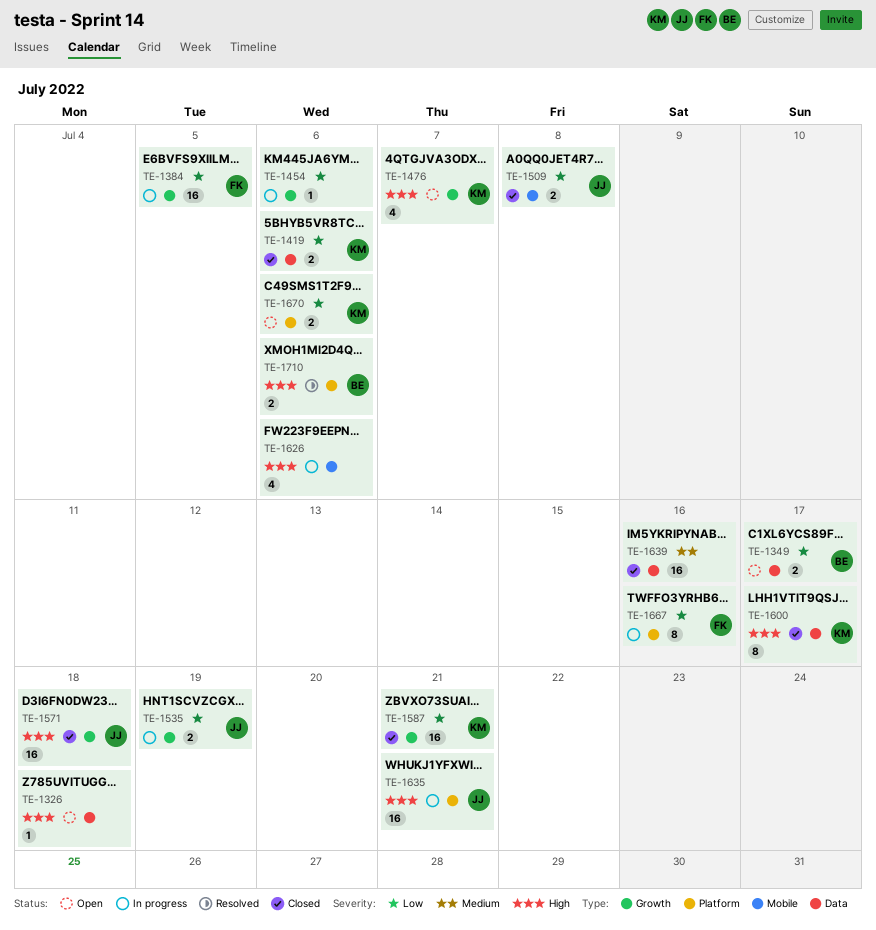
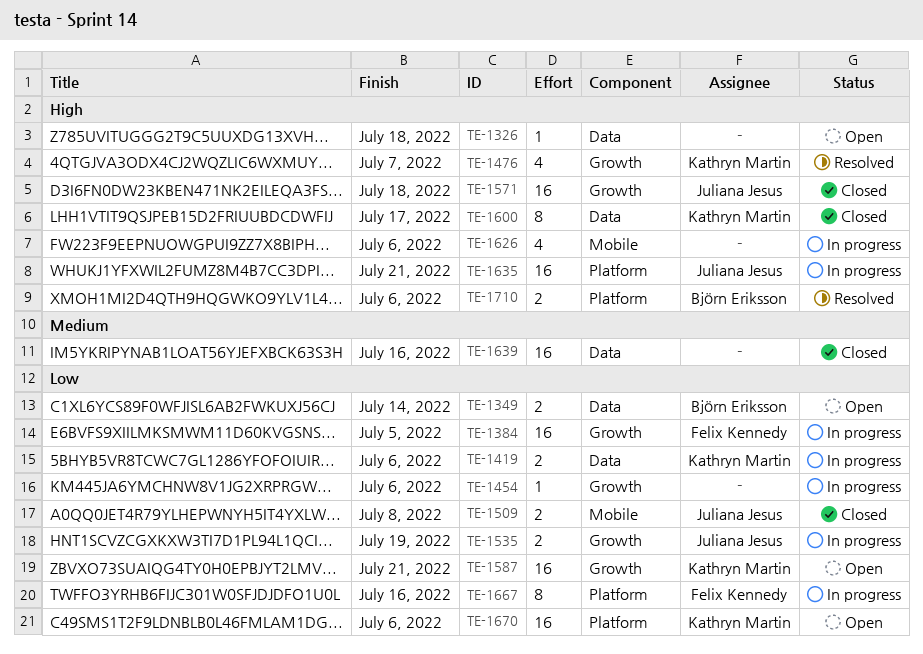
TE-1349, due: Jul 17 -> Jul 14
TE-1419, status: Closed -> In progress
TE-1476, status: Open -> Resolved
TE-1587, status: Closed -> Open
TE-1670, estimate: 2 -> 16

